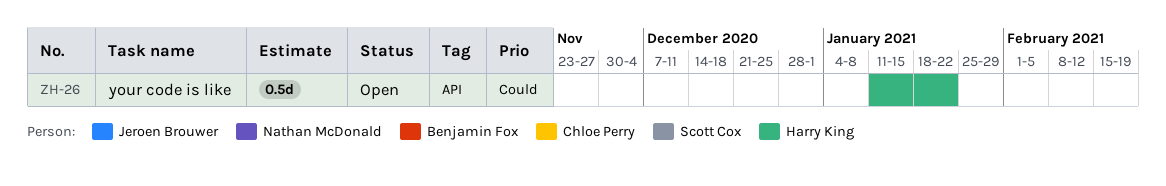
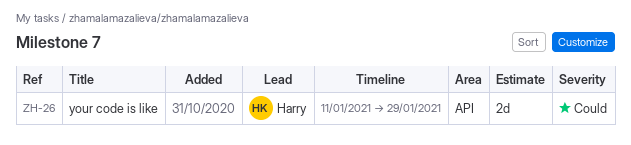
ZH-26, estimate: 0.5d -> 2d
ZH-26, due: Jan 22 -> Jan 29

